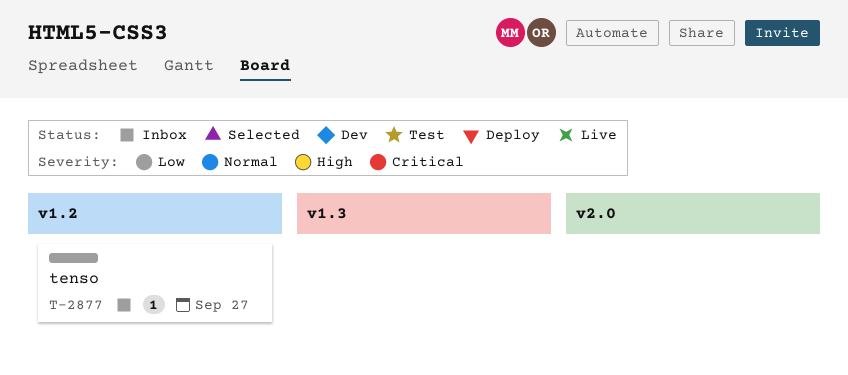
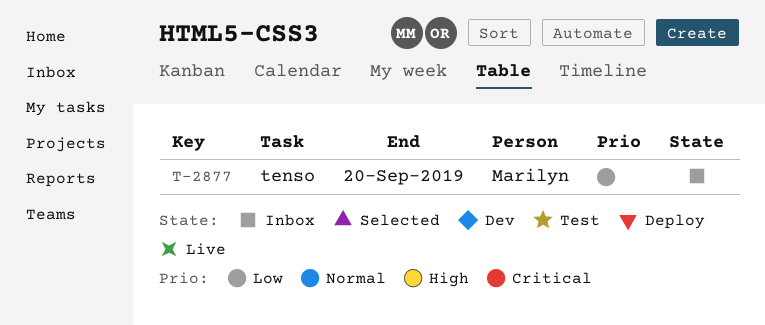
T-2877, due: Sep 27 -> Sep 20

